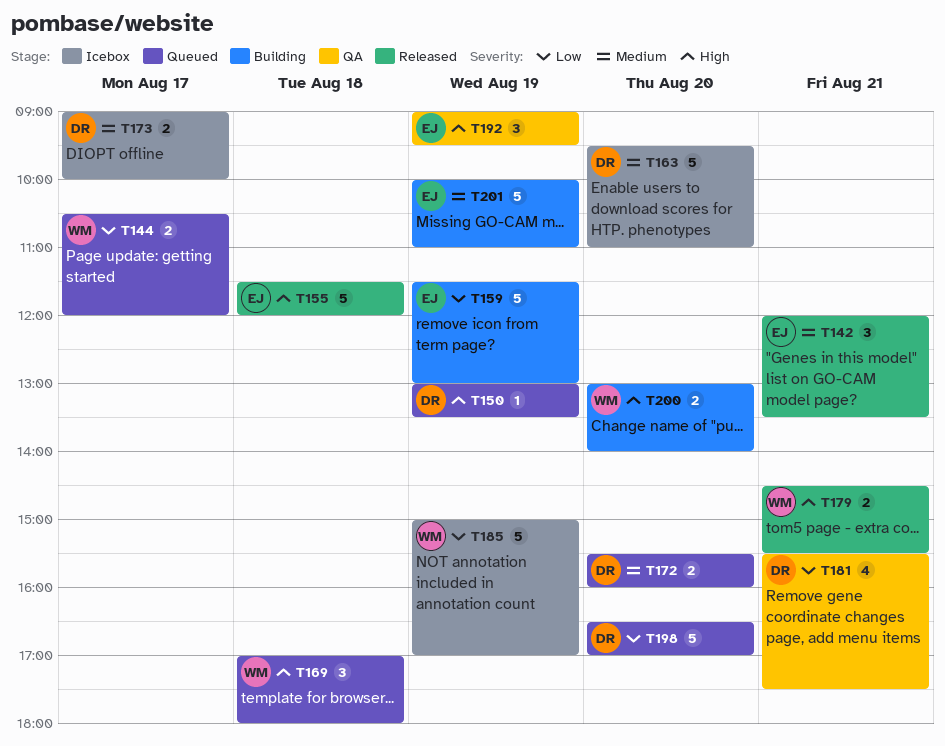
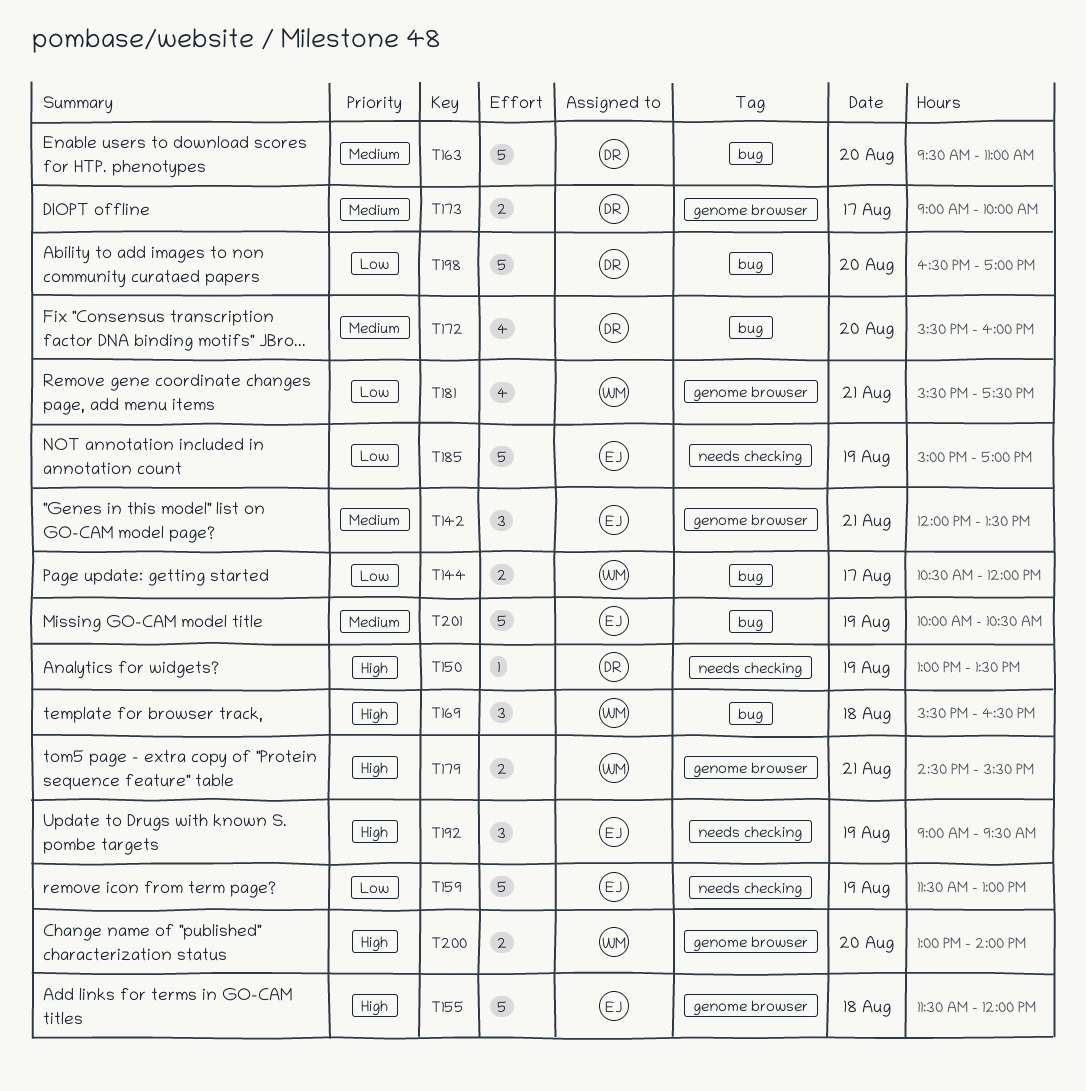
T169, begins: 17:00 -> 15:30
T169, ends: 18:00 -> 16:30
T172, estimate: 2 -> 4
T181, owner: DR -> WM
T185, owner: WM -> EJ
T201, ends: 11:00 -> 10:30

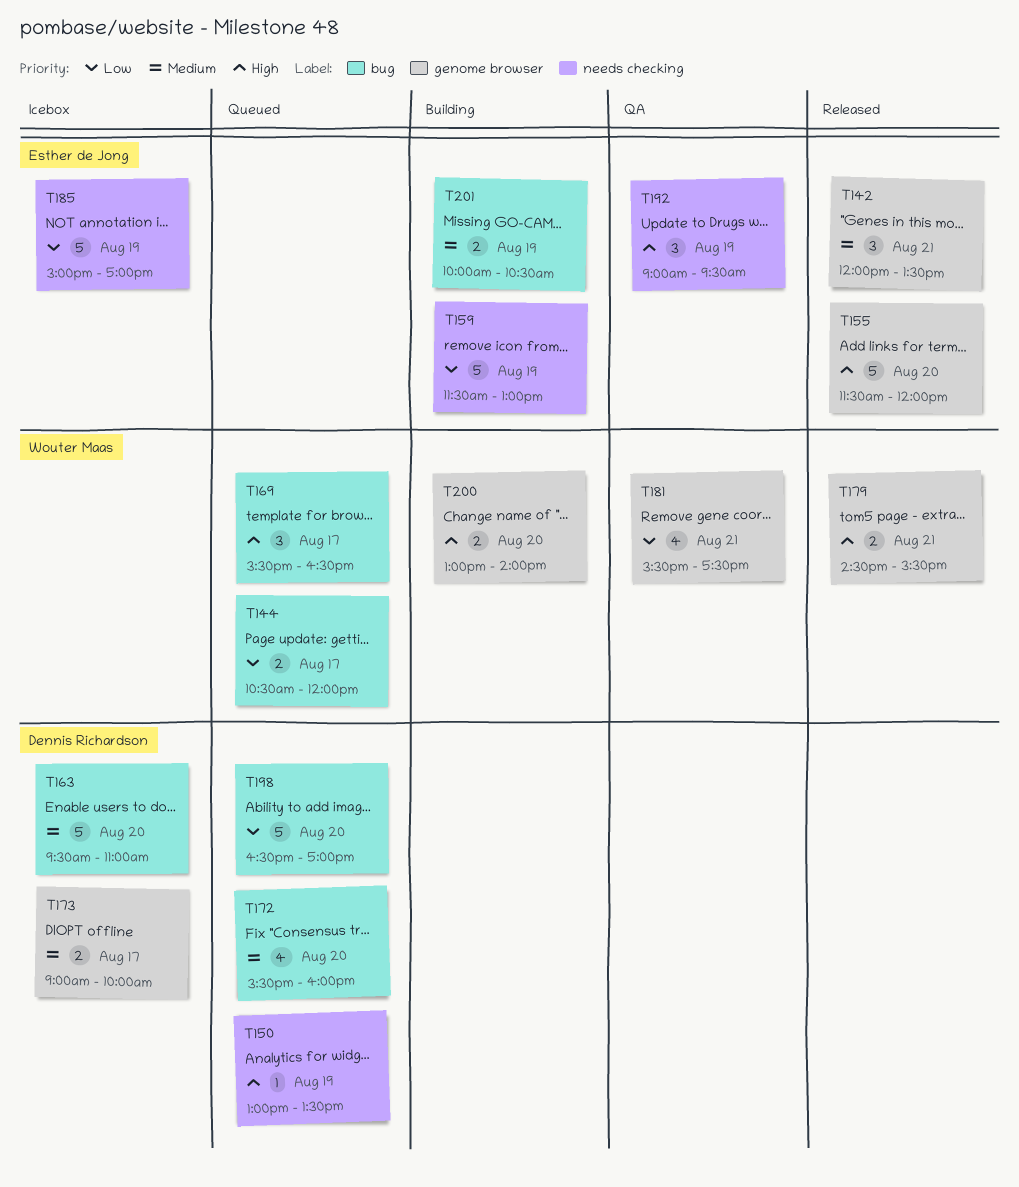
T155, day: Aug 18 -> Aug 20
T169, day: Aug 18 -> Aug 17
T201, estimate: 5 -> 2

